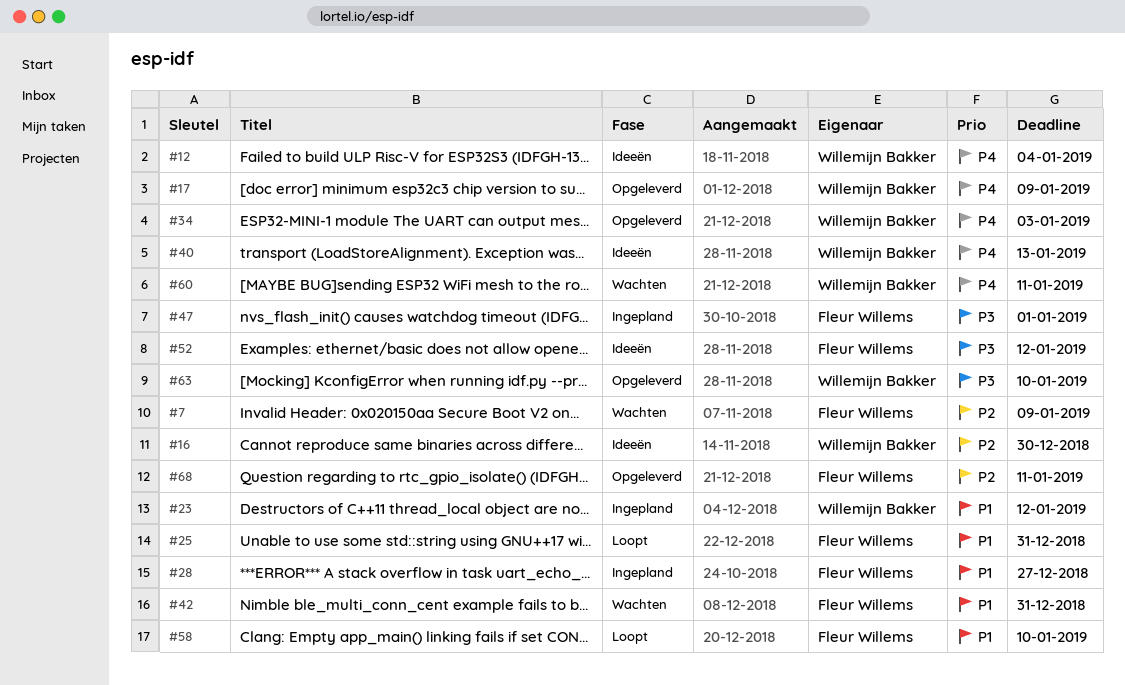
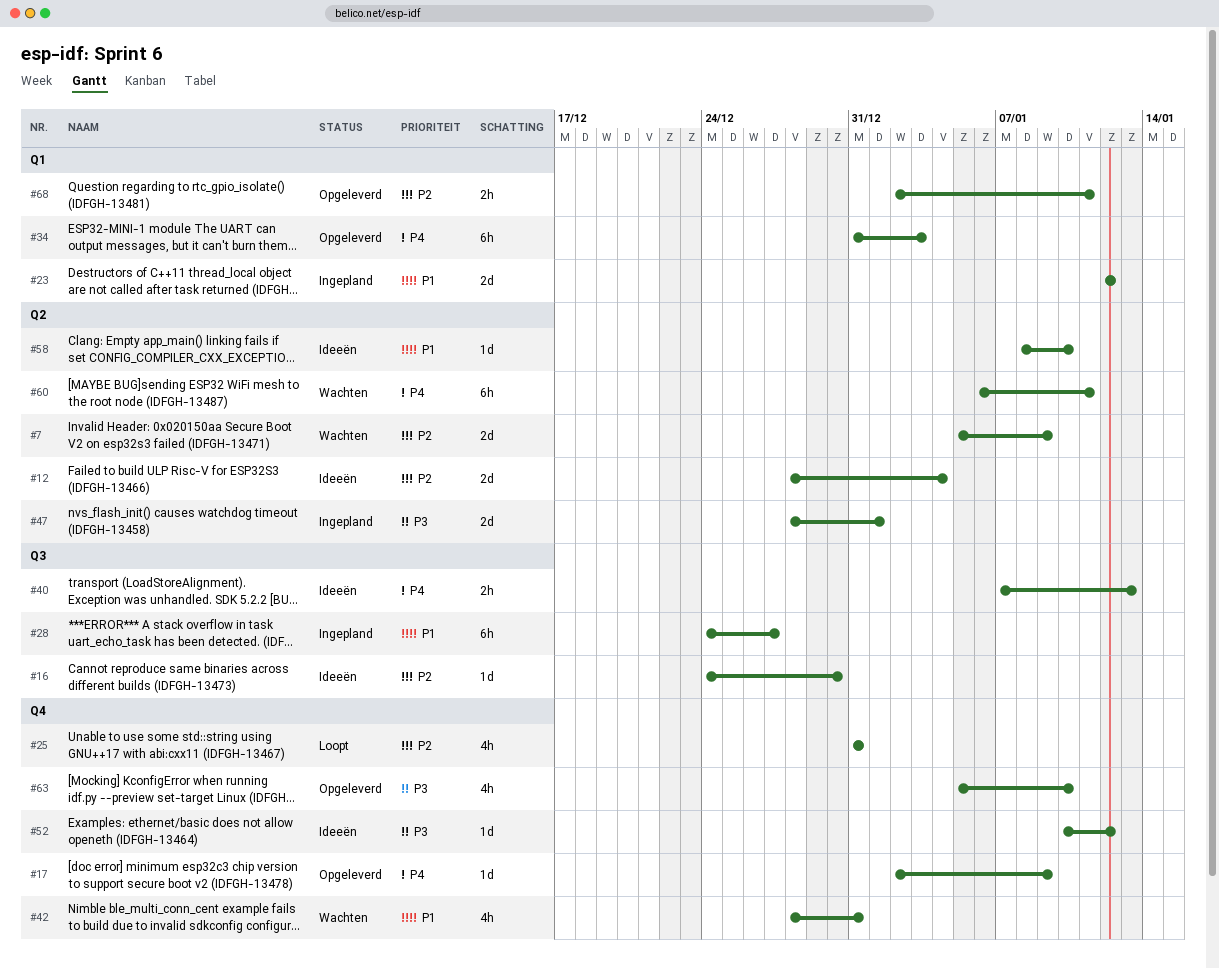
#12, priority: P4 -> P2
#25, priority: P1 -> P2
#58, status: Loopt -> Ideeën

